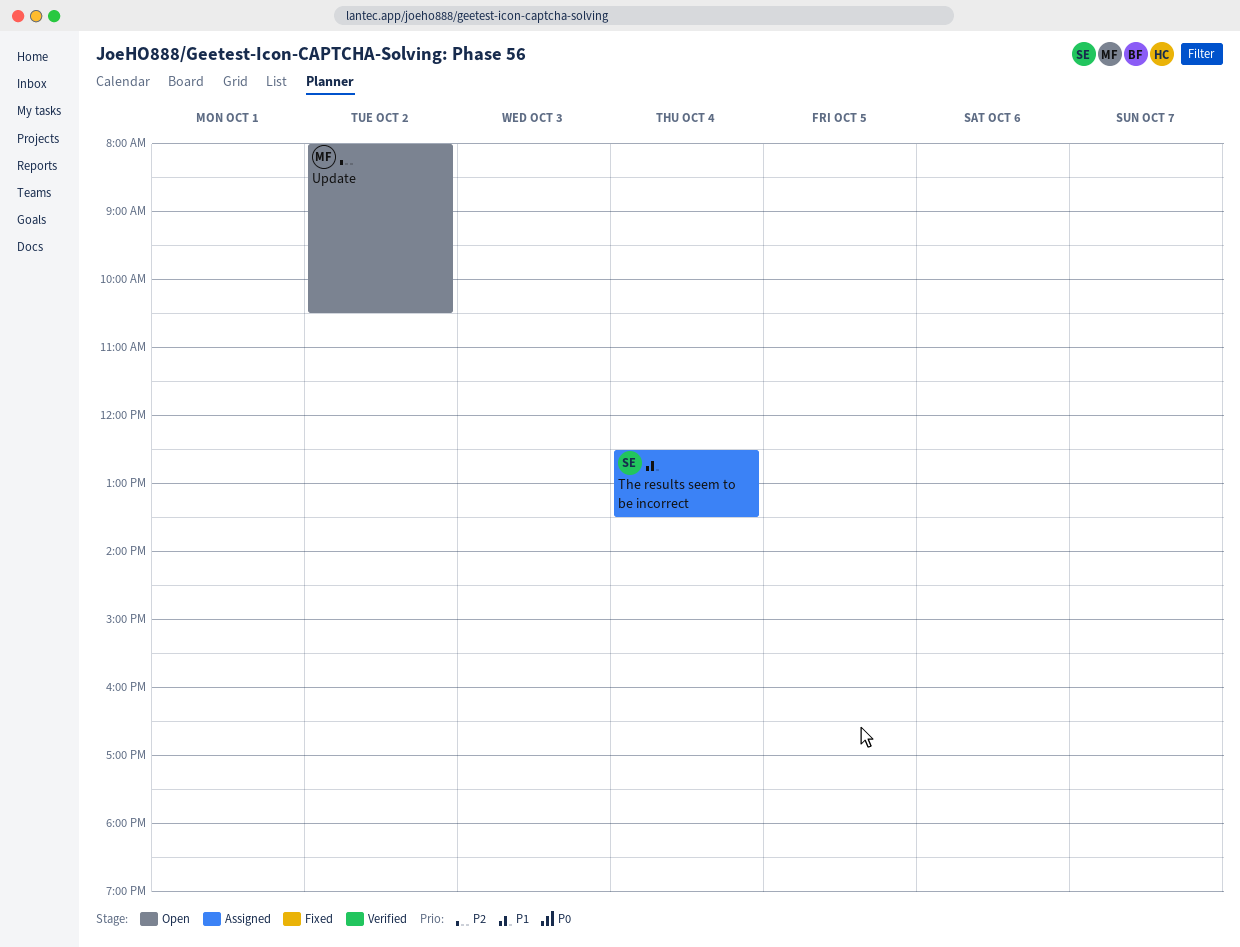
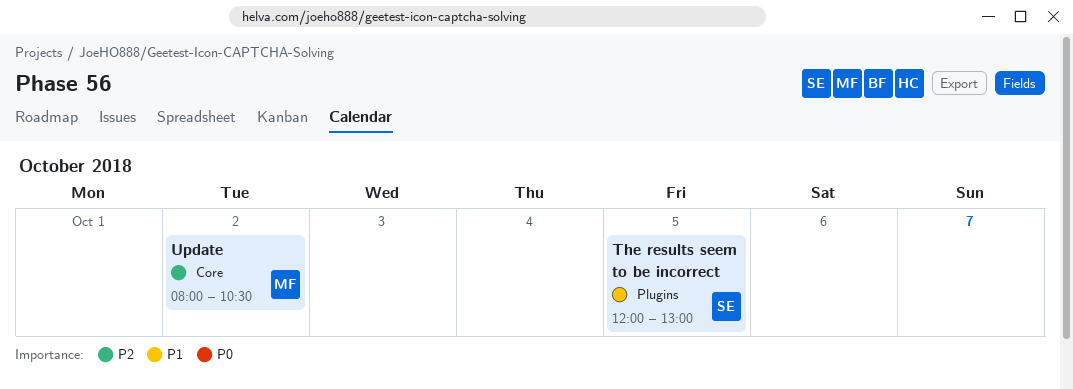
The results seem to be incorrect, day: Oct 4 -> Oct 5
The results seem to be incorrect, begins: 12:30 -> 12:00
The results seem to be incorrect, ends: 13:30 -> 13:00

